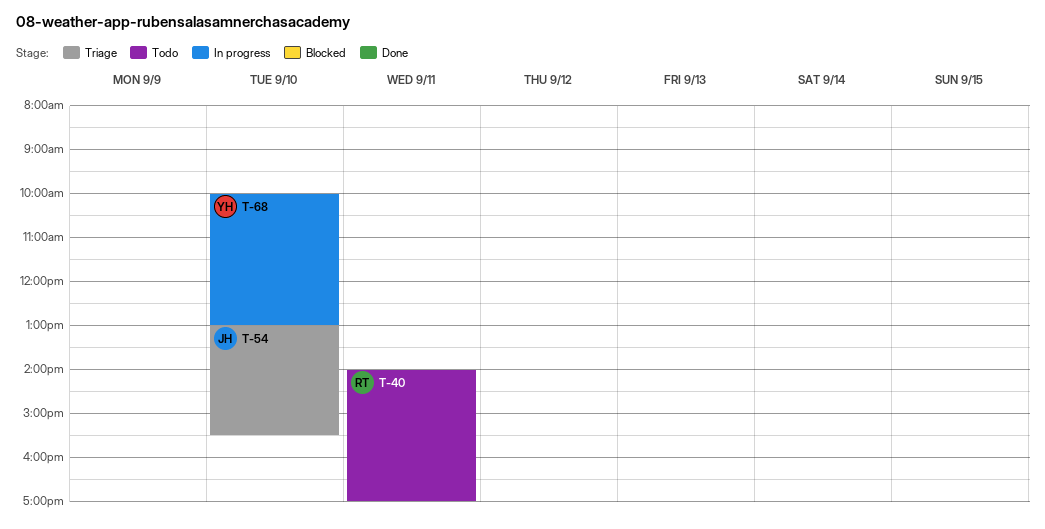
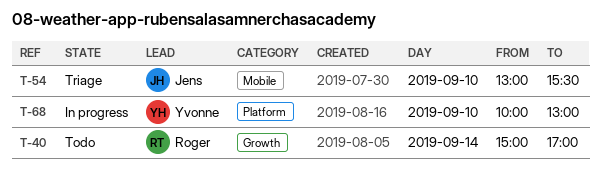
T-40, day: Sep 11 -> Sep 14
T-40, begins: 14:00 -> 15:00

